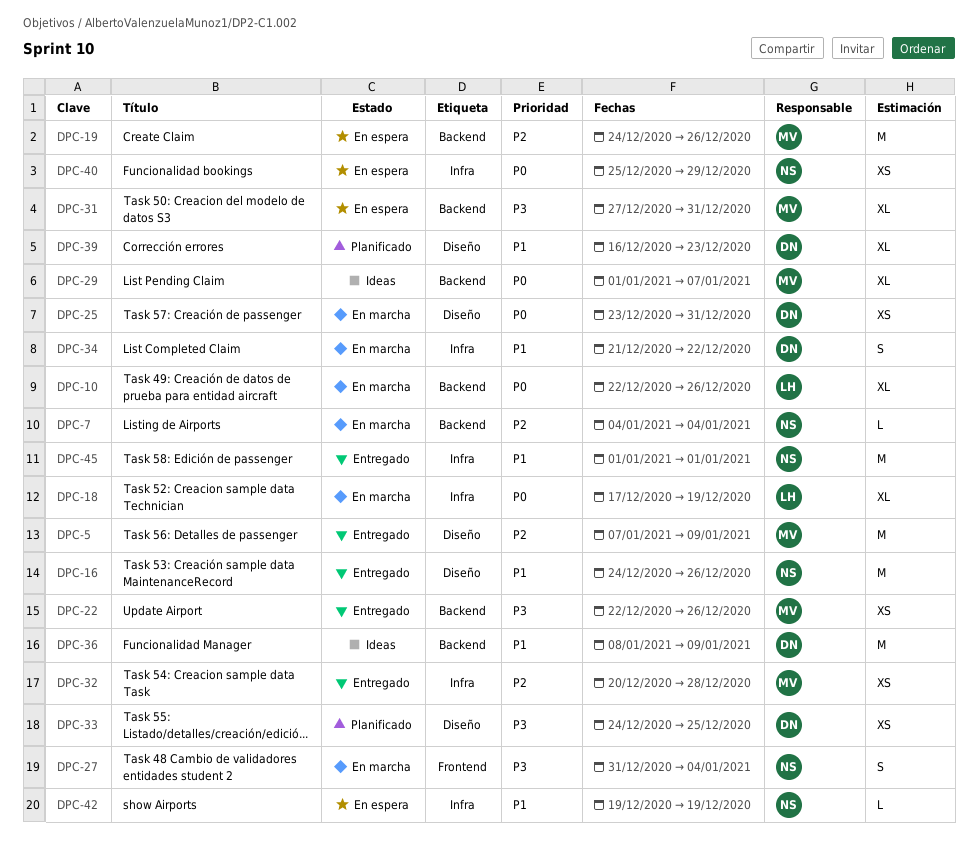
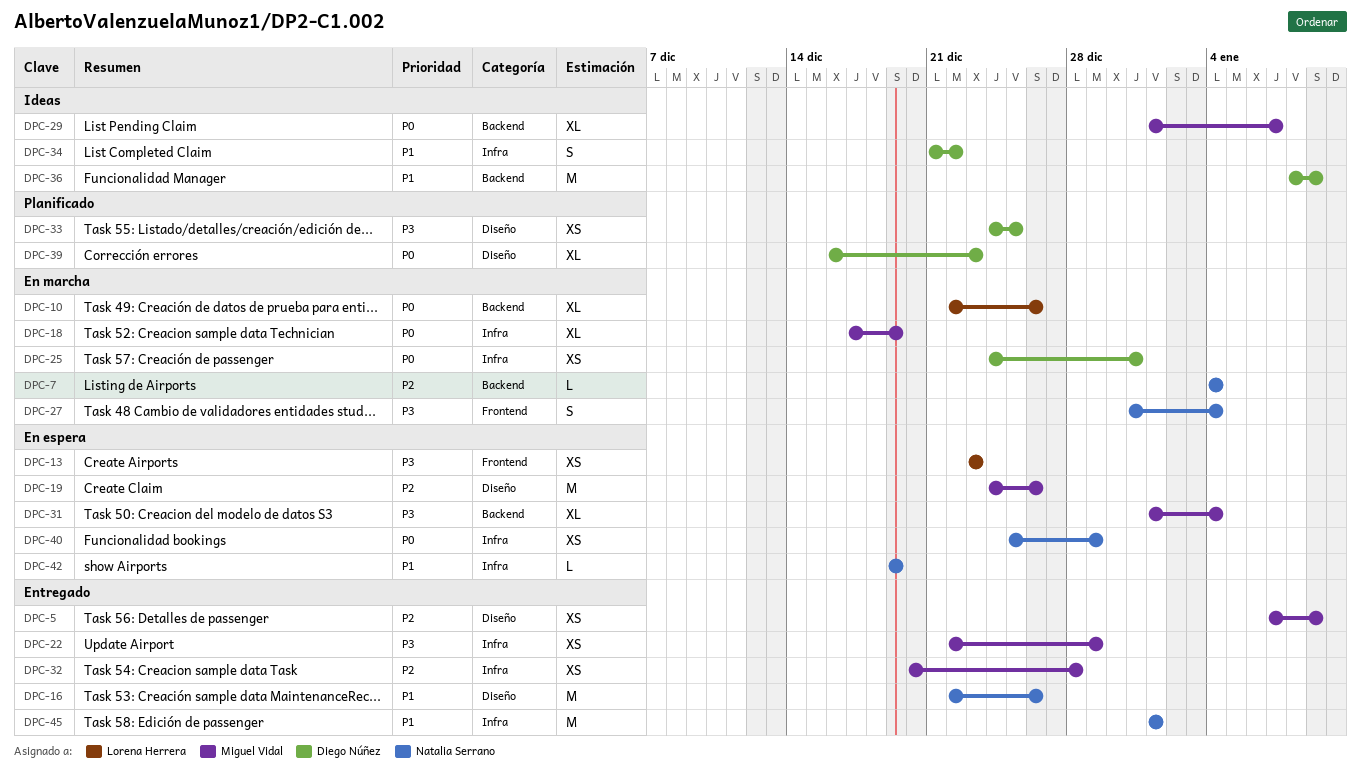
DPC-5, estimate: M -> XS
DPC-13: none -> present
DPC-16, start: Dec 24 -> Dec 22
DPC-18, owner: Lorena Herrera -> Miguel Vidal
DPC-19, label: Backend -> Diseño
DPC-22, label: Backend -> Infra
DPC-22, due: Dec 26 -> Dec 29
DPC-25, label: Diseño -> Infra
DPC-25, start: Dec 23 -> Dec 24
DPC-31, start: Dec 27 -> Jan 1
DPC-31, due: Dec 31 -> Jan 4
DPC-34, status: En marcha -> Ideas
DPC-39, priority: P1 -> P0

